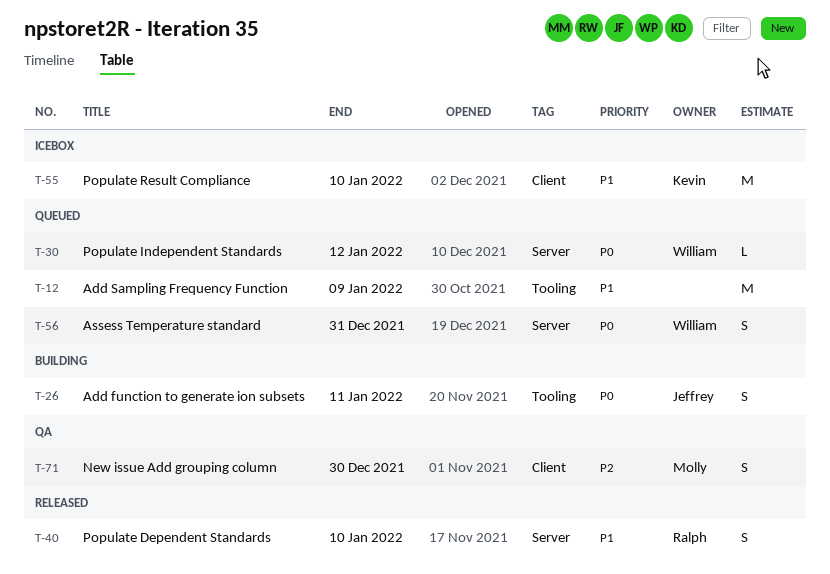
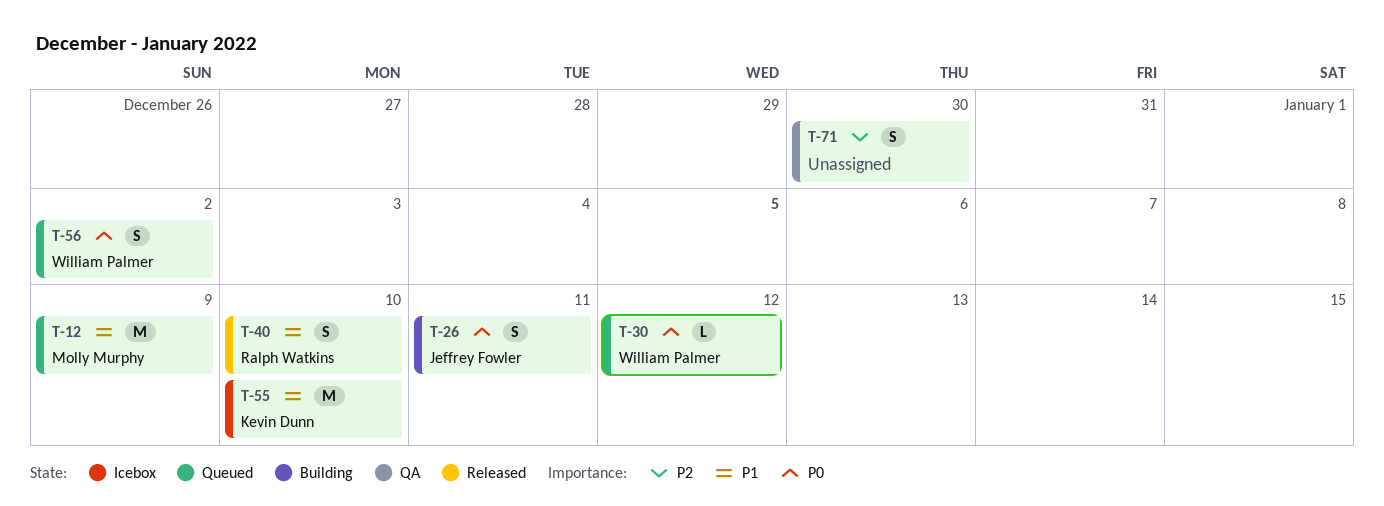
T-12, owner: none -> Molly Murphy
T-56, due: Dec 31 -> Jan 2
T-71, owner: Molly Murphy -> none

